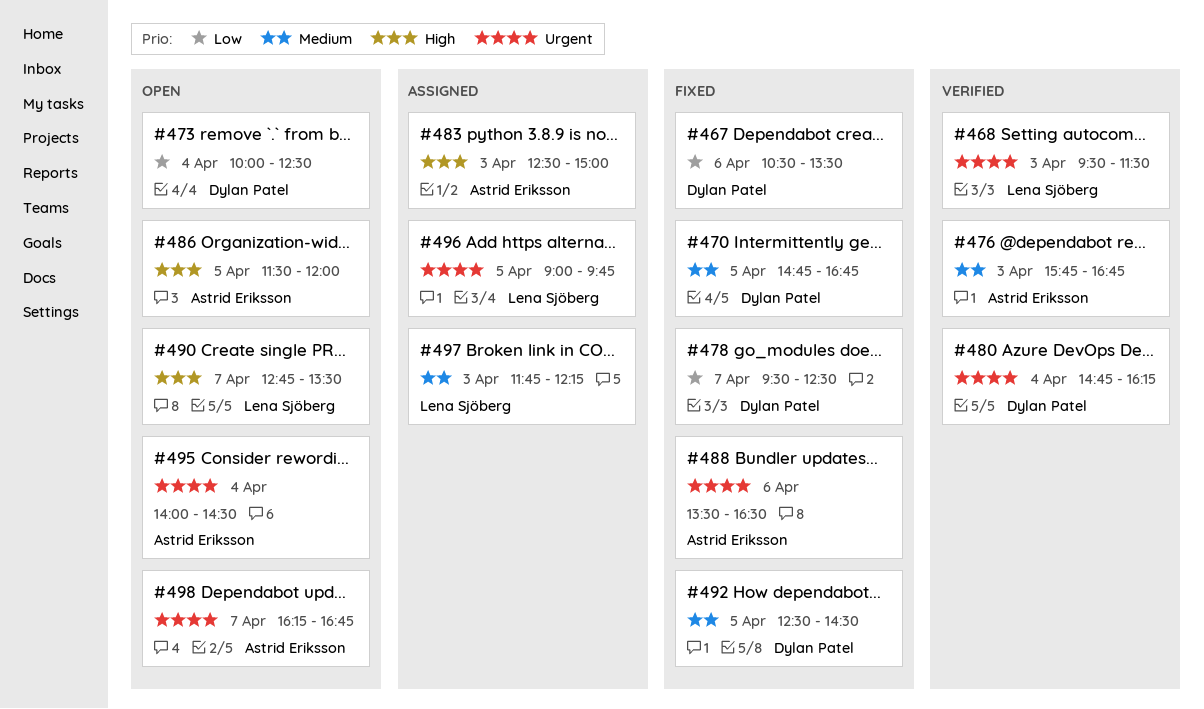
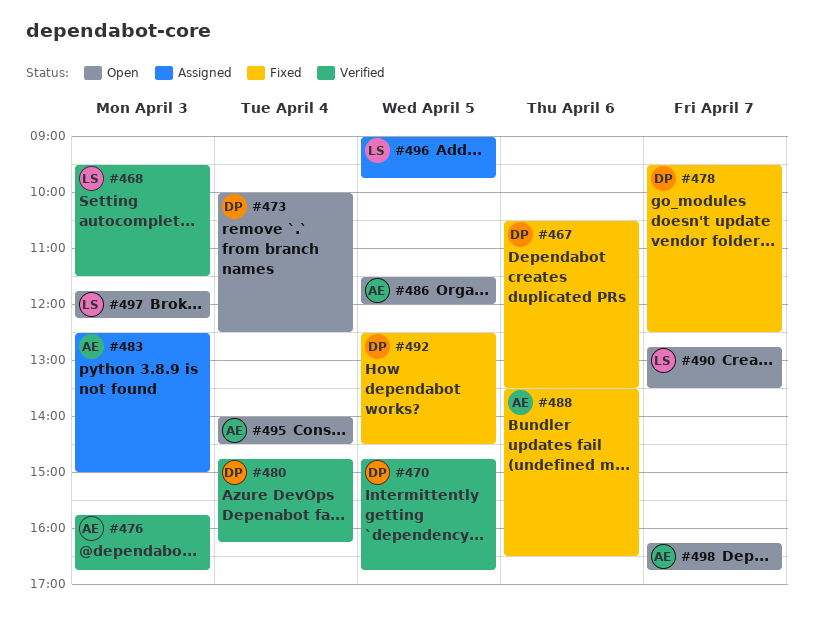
#470, status: Fixed -> Verified
#497, status: Assigned -> Open

